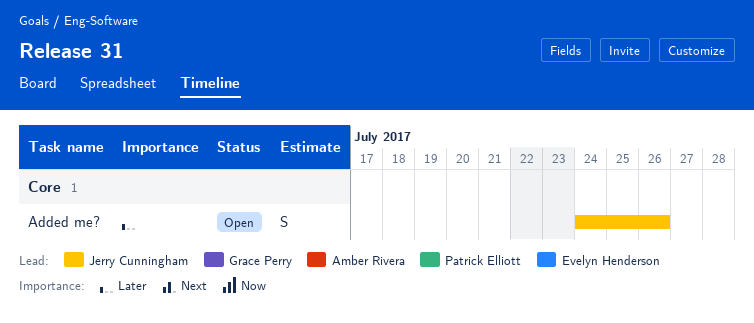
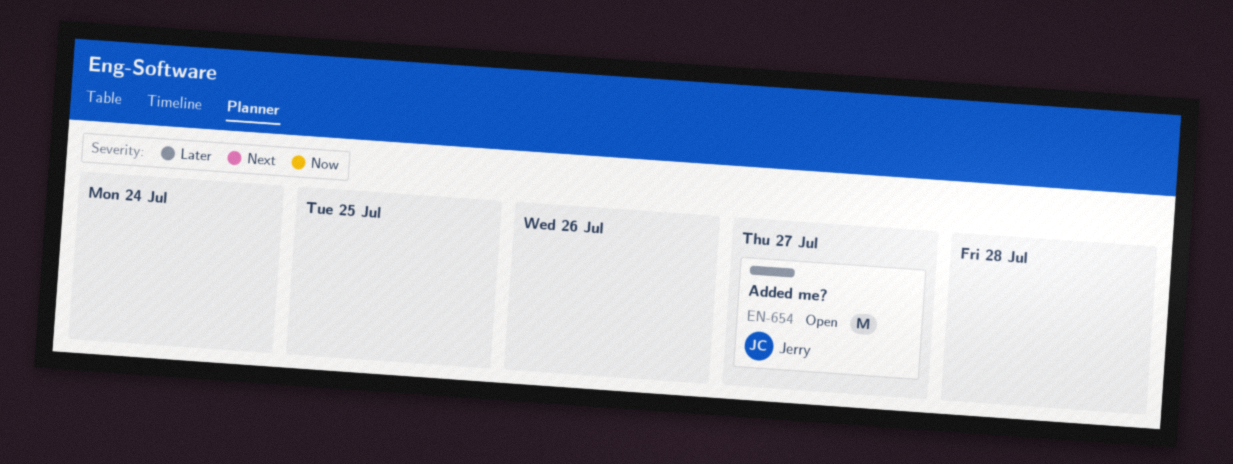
Added me?, estimate: S -> M
Added me?, due: Jul 26 -> Jul 27

